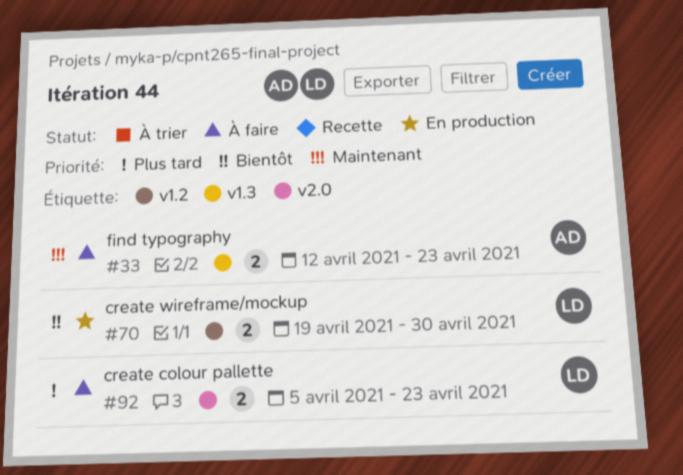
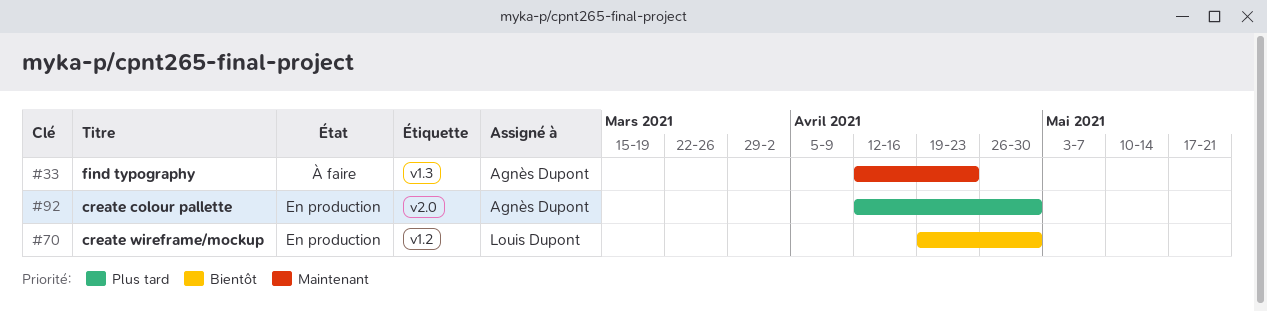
#92, status: À faire -> En production
#92, owner: Louis Dupont -> Agnès Dupont
#92, start: Apr 5 -> Apr 12
#92, due: Apr 23 -> Apr 30

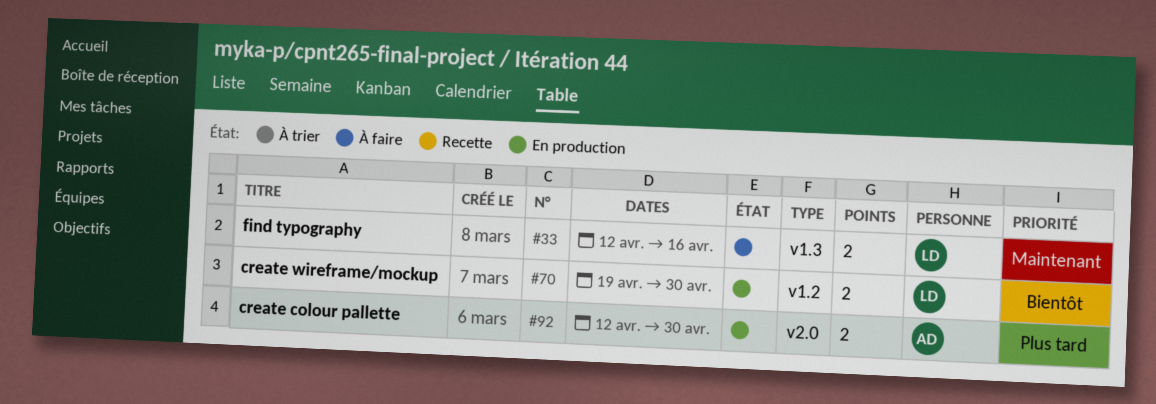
#33, owner: Agnès Dupont -> Louis Dupont
#33, due: Apr 23 -> Apr 16

